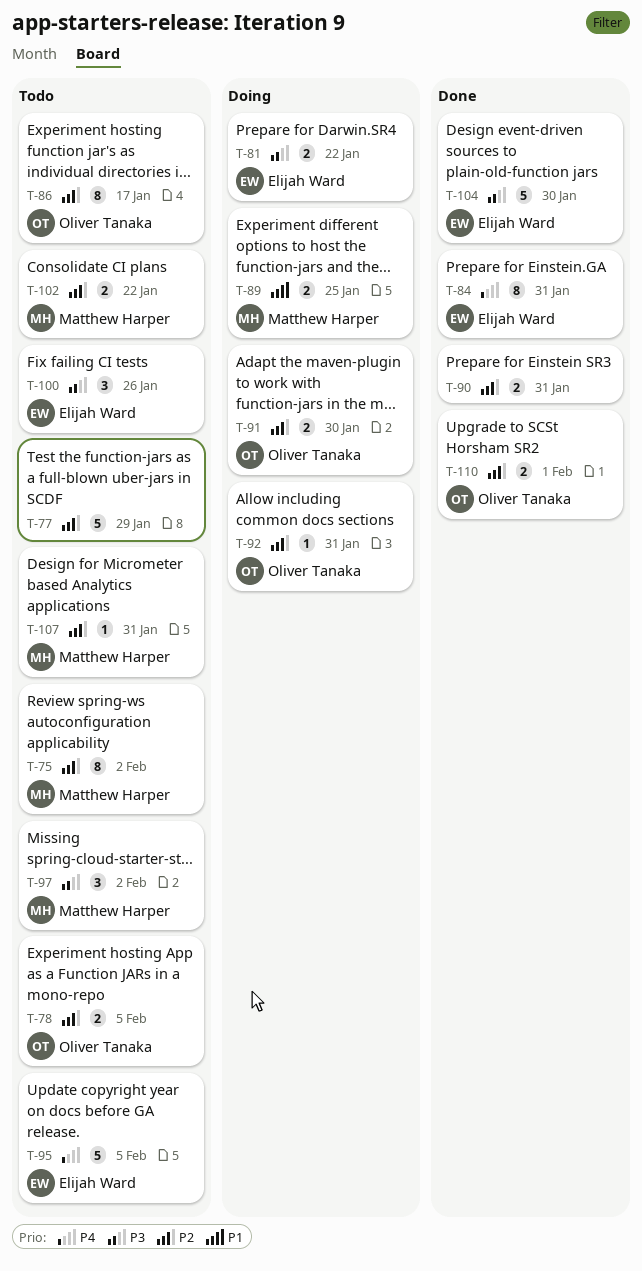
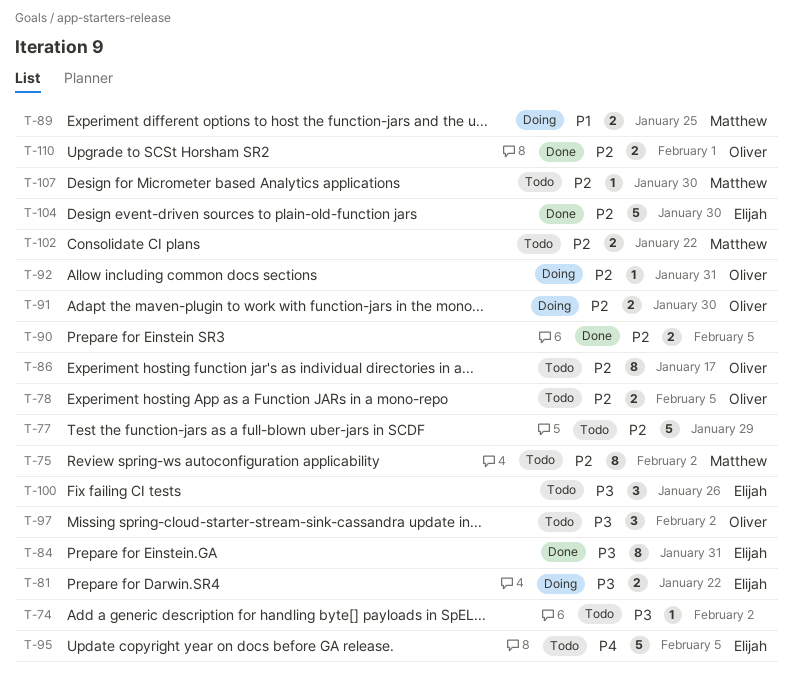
T-74: none -> present
T-84, priority: P4 -> P3
T-90, due: Jan 31 -> Feb 5
T-97, owner: Matthew Harper -> Oliver Tanaka
T-104, priority: P3 -> P2
T-107, due: Jan 31 -> Jan 30

